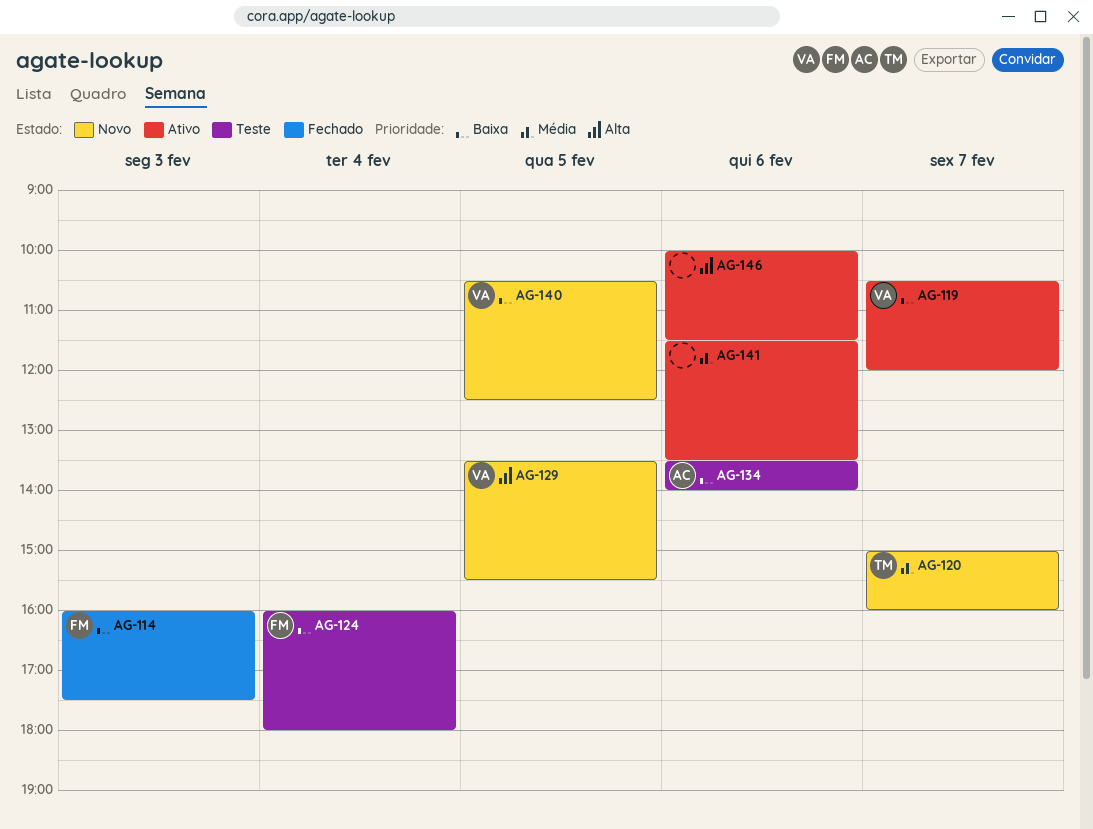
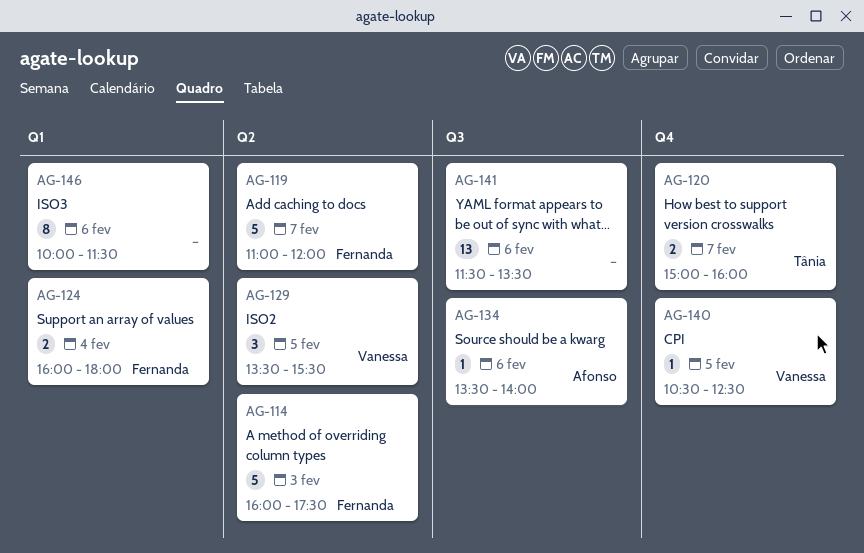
AG-119, owner: Vanessa -> Fernanda
AG-119, begins: 10:30 -> 11:00

